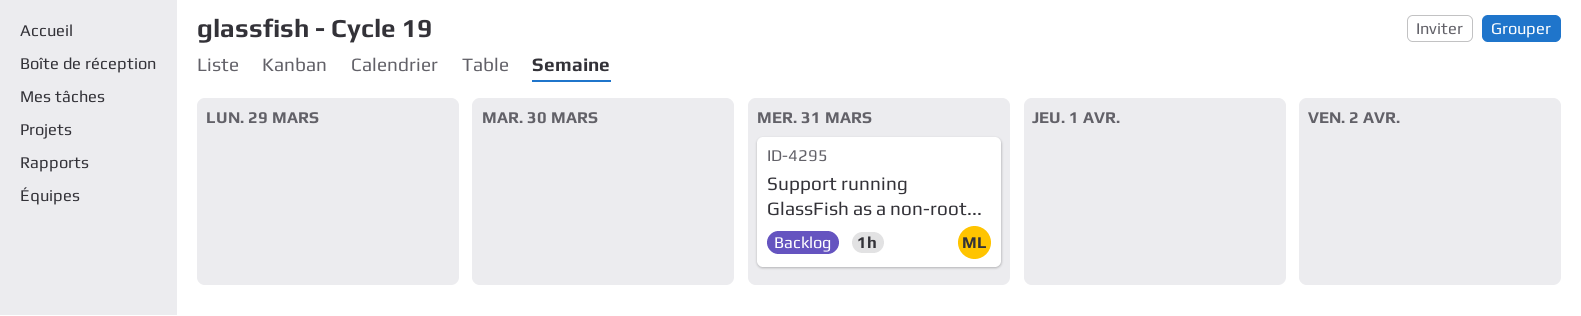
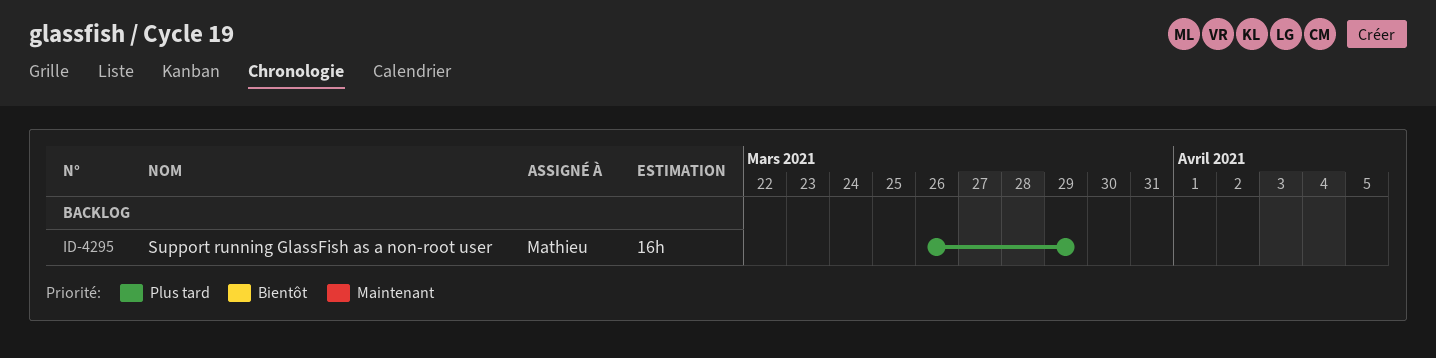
ID-4295, estimate: 1h -> 16h
ID-4295, due: Mar 31 -> Mar 29

